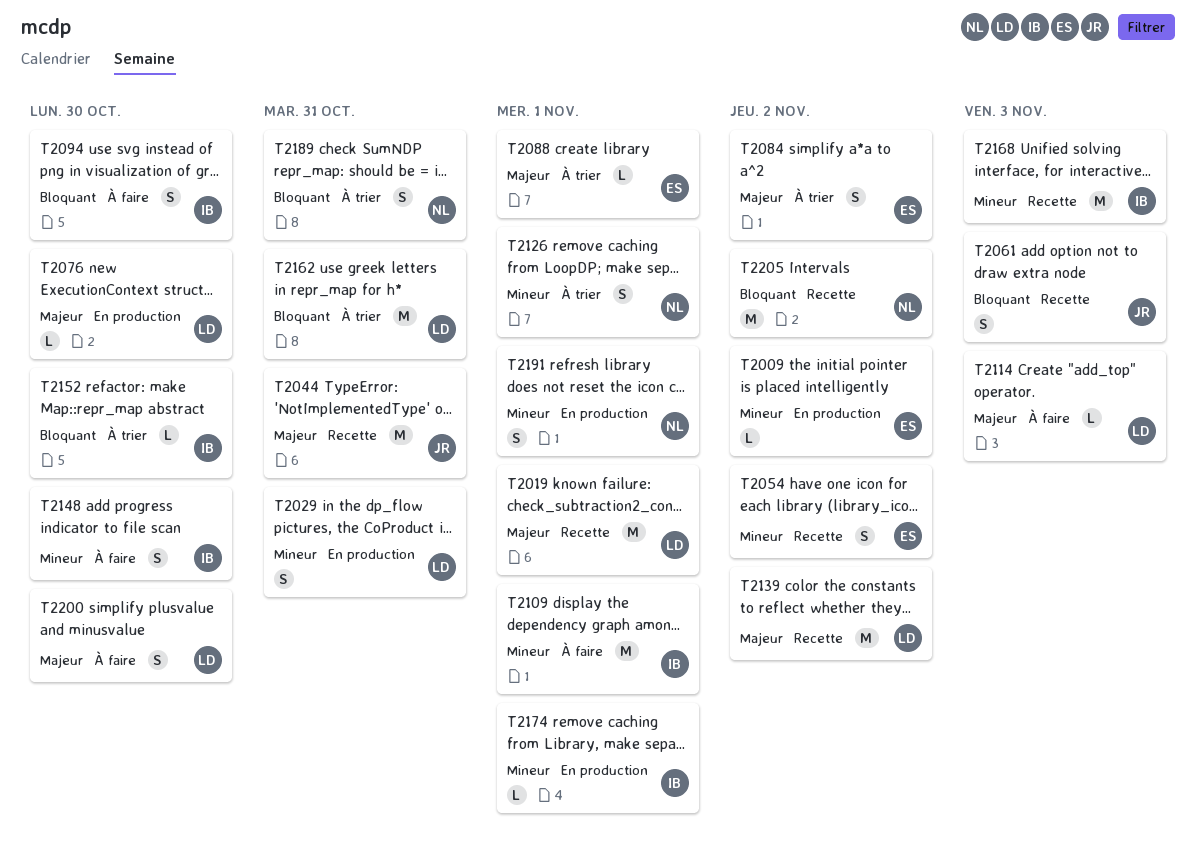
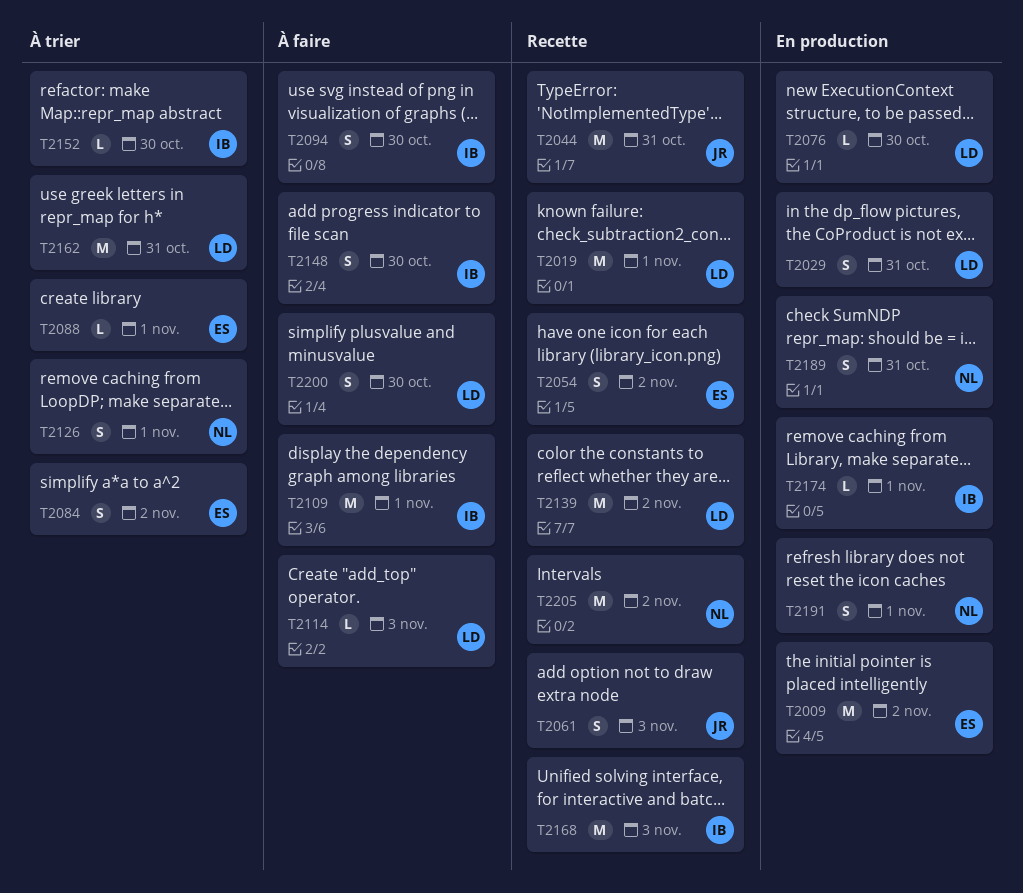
T2009, estimate: L -> M
T2189, status: À trier -> En production

